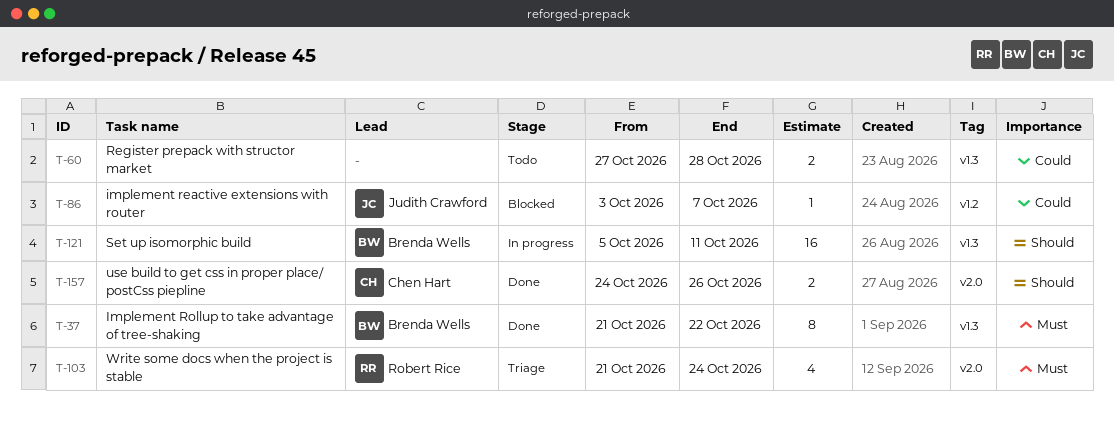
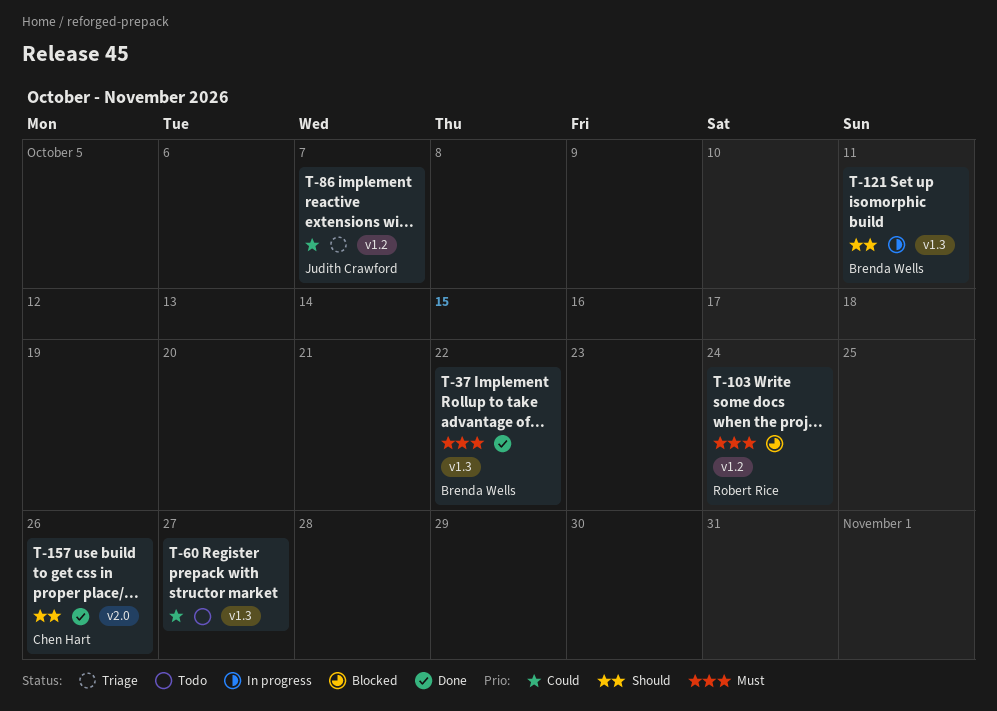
T-60, due: Oct 28 -> Oct 27
T-86, status: Blocked -> Triage
T-103, status: Triage -> Blocked
T-103, label: v2.0 -> v1.2

